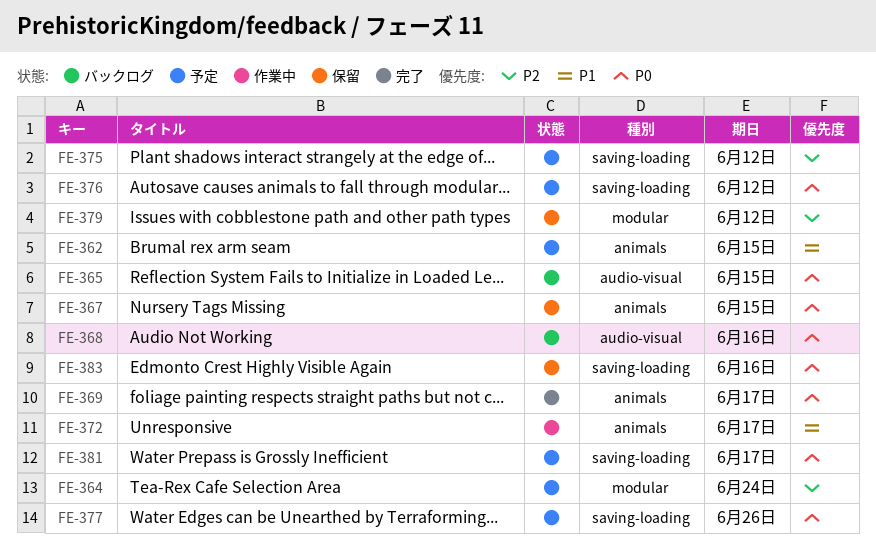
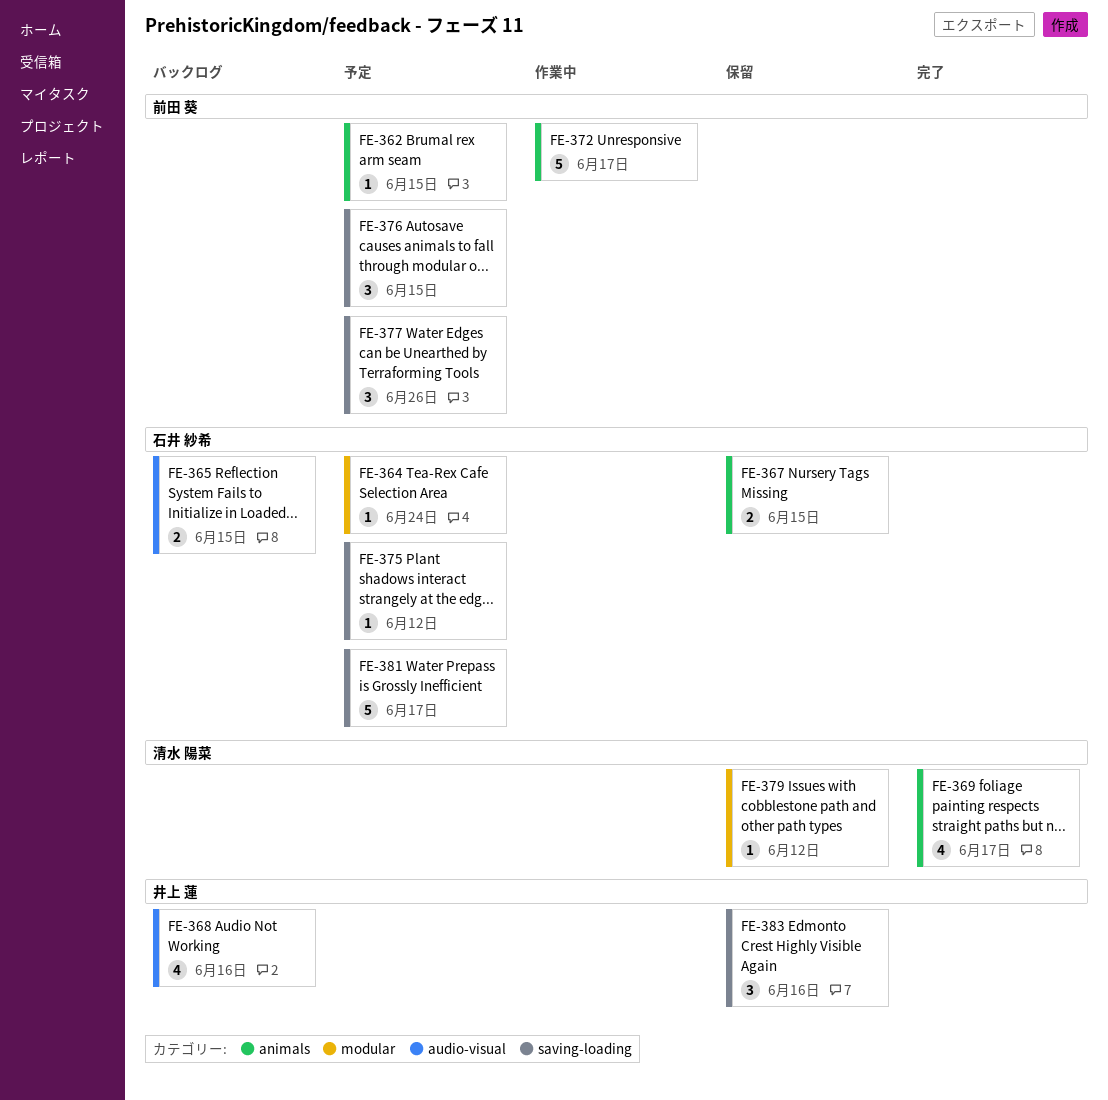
FE-376, due: Jun 12 -> Jun 15

